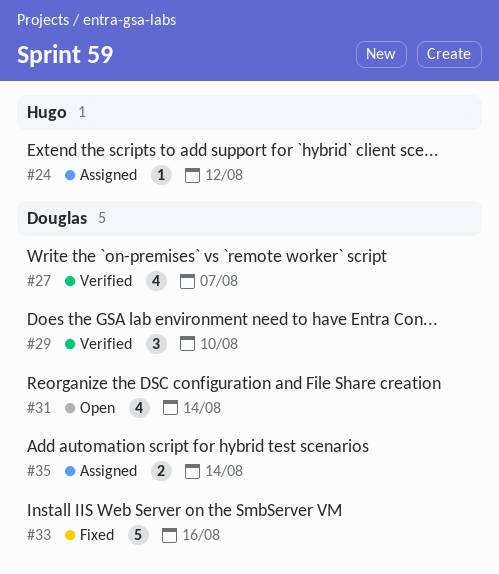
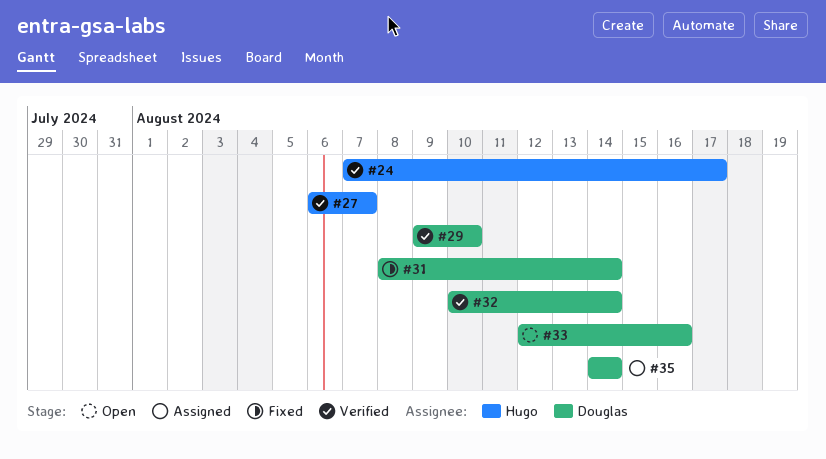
#24, status: Assigned -> Verified
#24, due: Aug 12 -> Aug 17
#27, owner: Douglas -> Hugo
#31, status: Open -> Fixed
#32: none -> present
#33, status: Fixed -> Open

